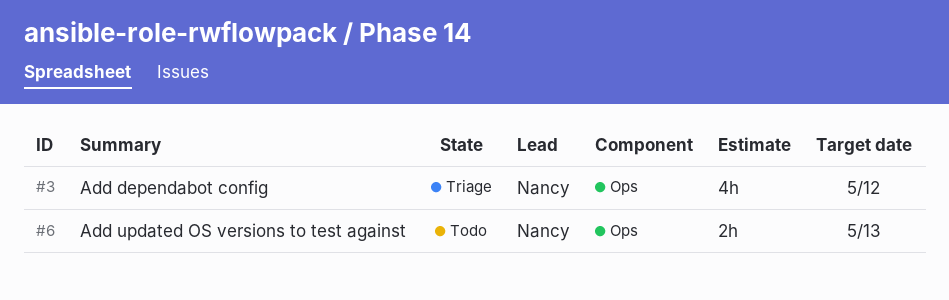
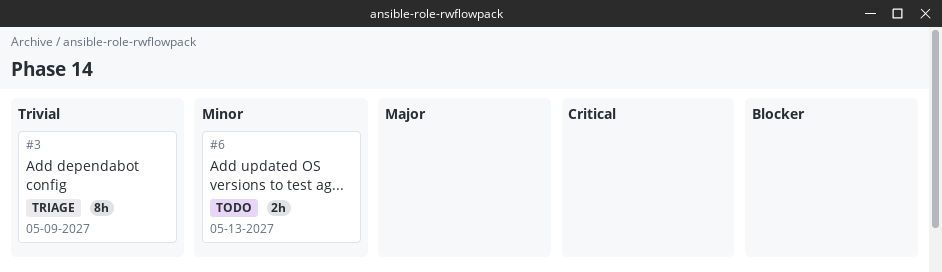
#3, estimate: 4h -> 8h
#3, due: May 12 -> May 9

